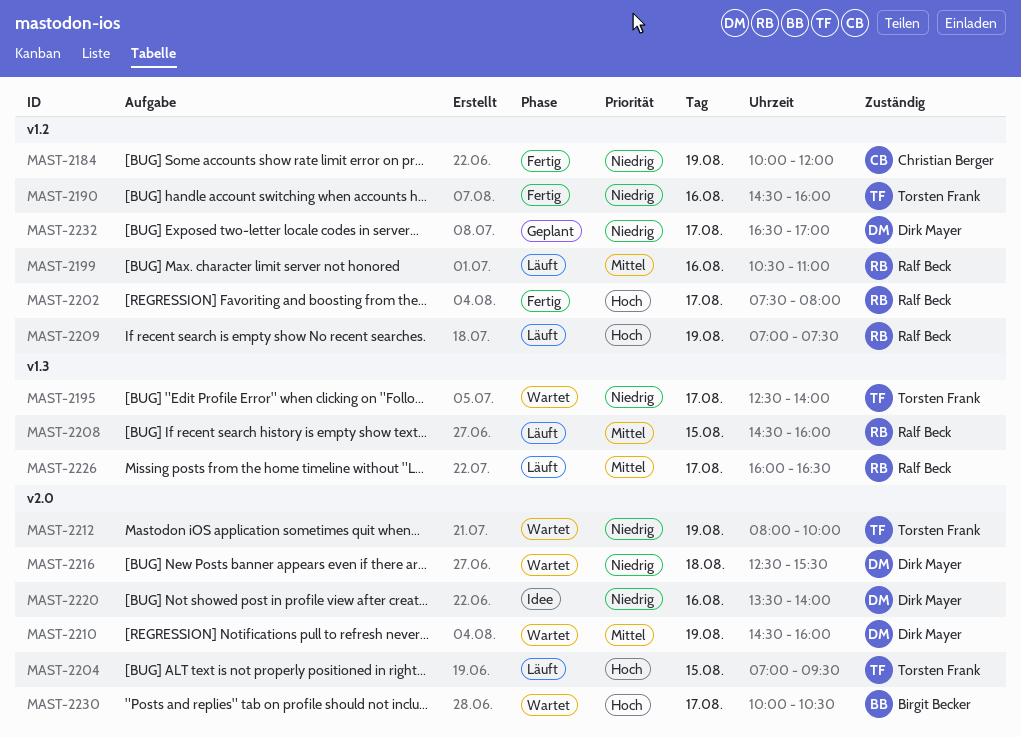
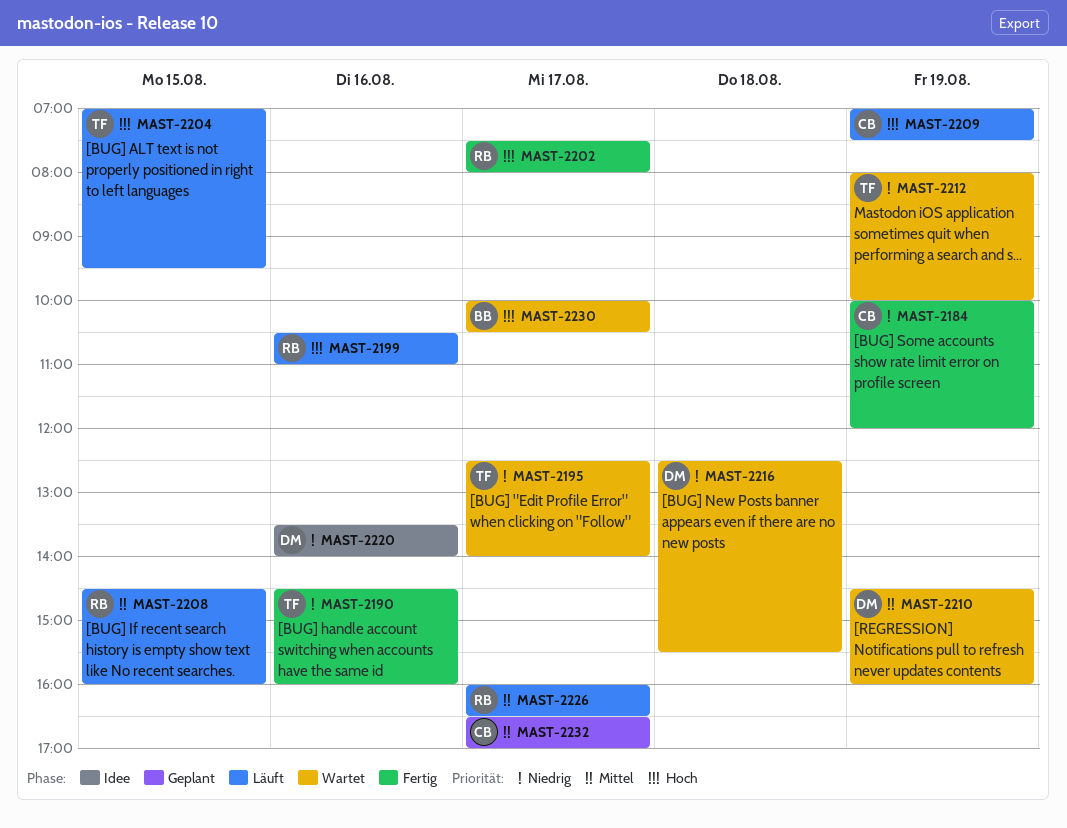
MAST-2199, priority: Mittel -> Hoch
MAST-2209, owner: Ralf Beck -> Christian Berger
MAST-2232, owner: Dirk Mayer -> Christian Berger
MAST-2232, priority: Niedrig -> Mittel

